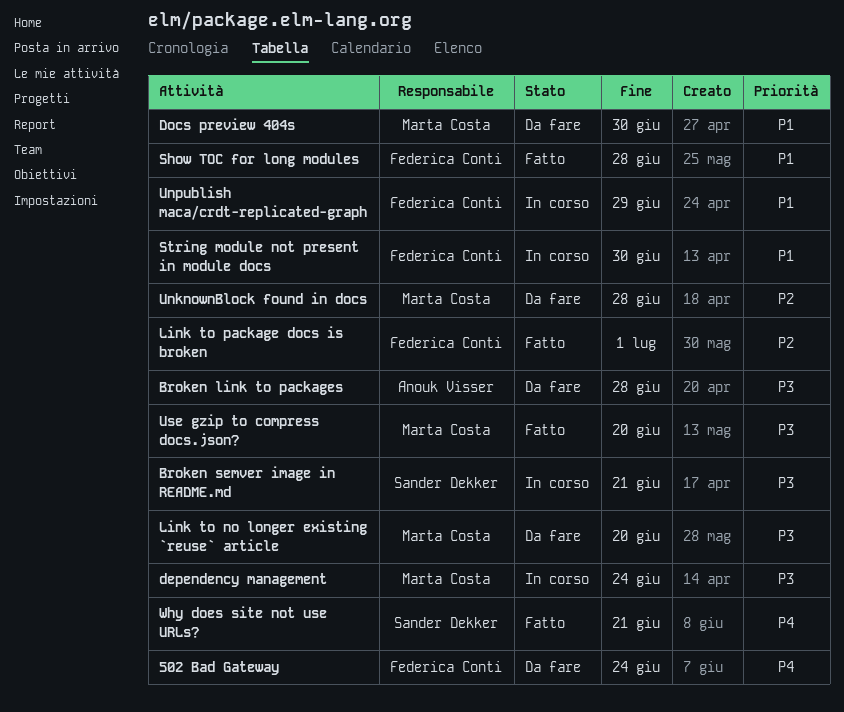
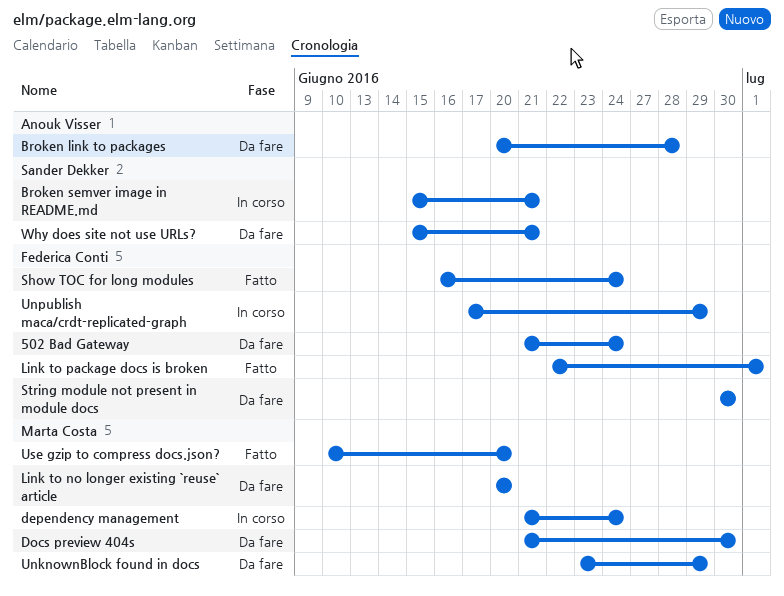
Show TOC for long modules, due: Jun 28 -> Jun 24
String module not present in module docs, status: In corso -> Da fare
UnknownBlock found in docs, due: Jun 28 -> Jun 29
Why does site not use URLs?, status: Fatto -> Da fare

